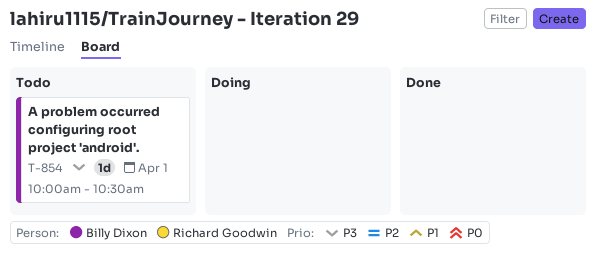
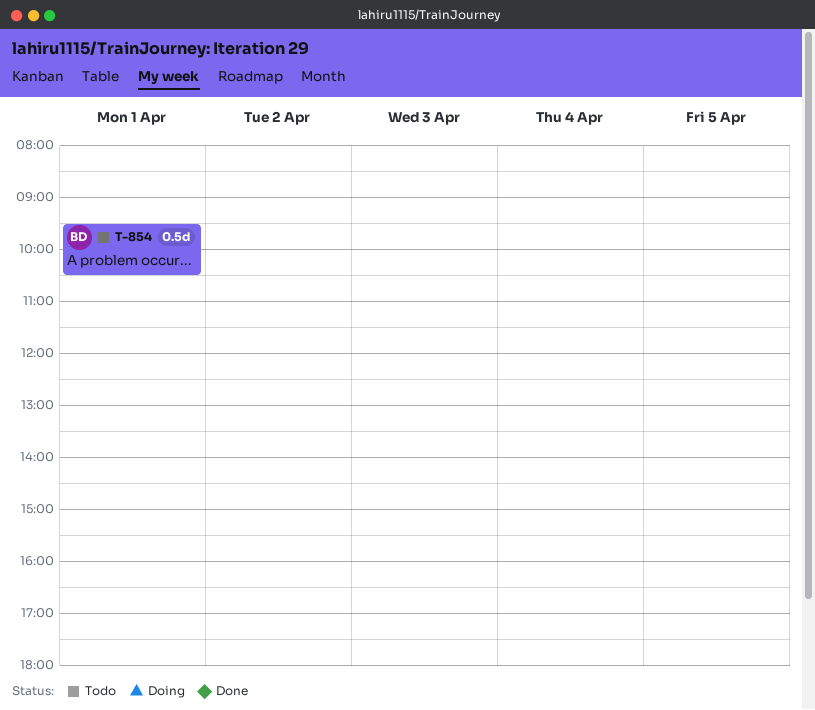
T-854, estimate: 1d -> 0.5d
T-854, begins: 10:00 -> 09:30

